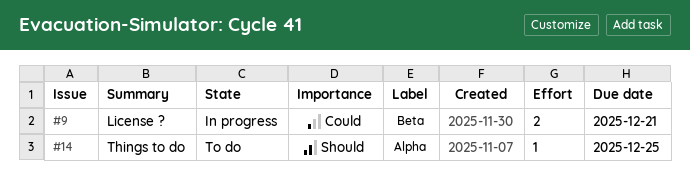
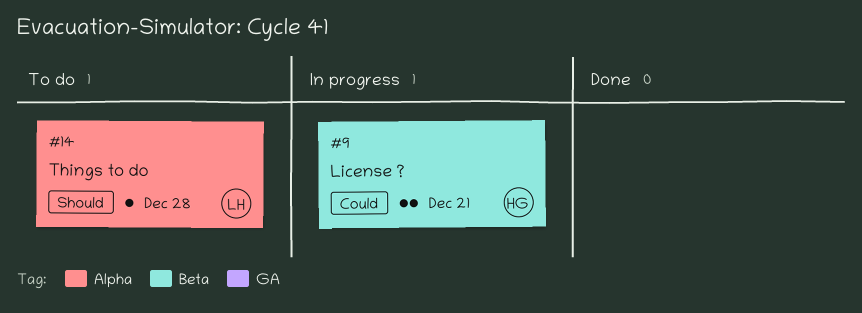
#14, due: Dec 25 -> Dec 28

